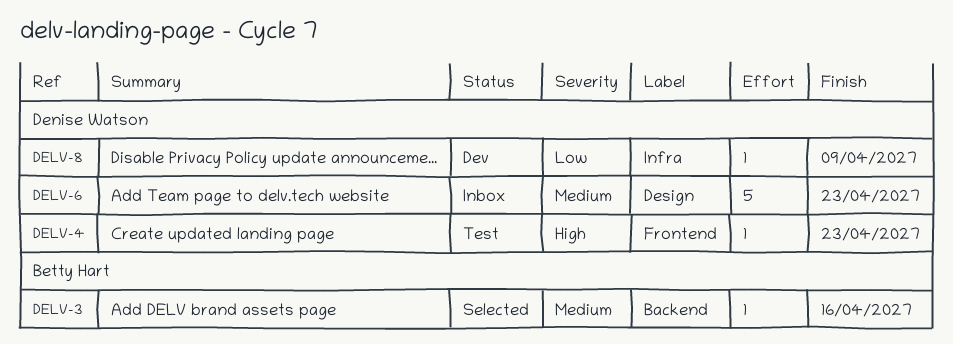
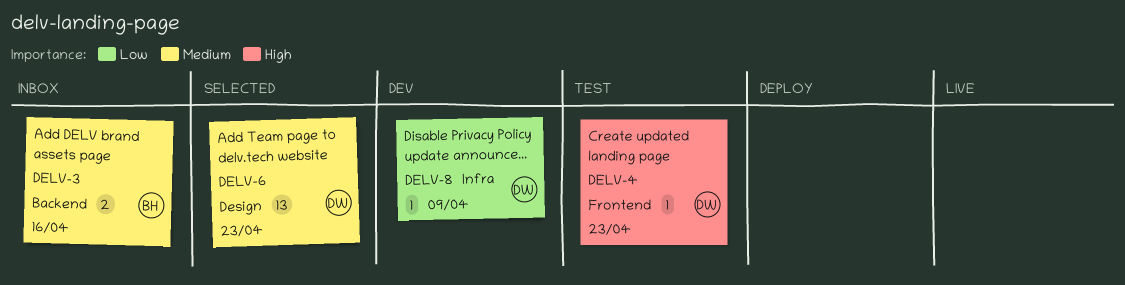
DELV-3, status: Selected -> Inbox
DELV-3, estimate: 1 -> 2
DELV-6, status: Inbox -> Selected
DELV-6, estimate: 5 -> 13

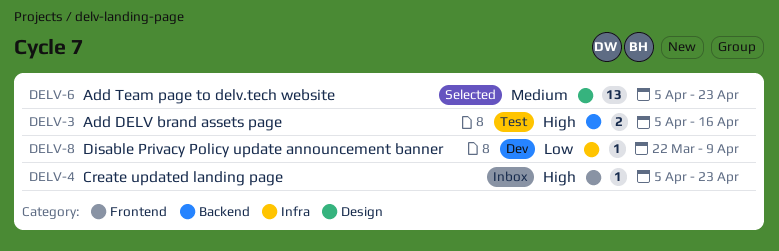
DELV-3, status: Inbox -> Test
DELV-3, priority: Medium -> High
DELV-4, status: Test -> Inbox

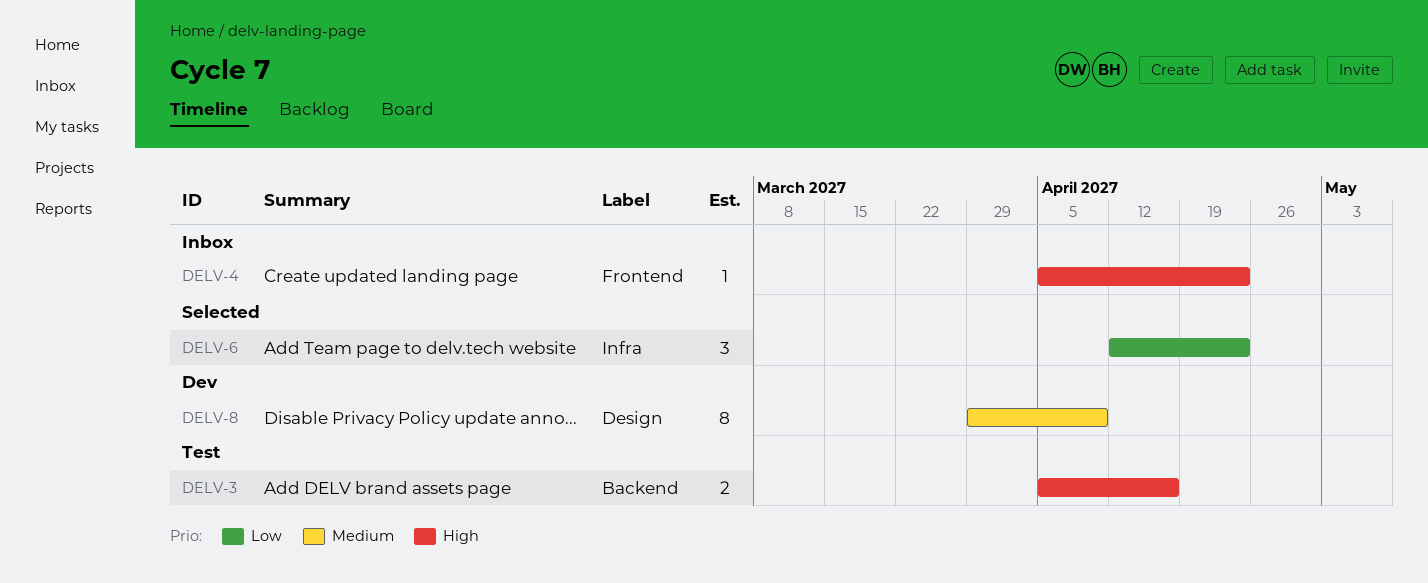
DELV-6, priority: Medium -> Low
DELV-6, label: Design -> Infra
DELV-6, estimate: 13 -> 3
DELV-6, start: Apr 5 -> Apr 12
DELV-8, priority: Low -> Medium
DELV-8, label: Infra -> Design
DELV-8, estimate: 1 -> 8
DELV-8, start: Mar 22 -> Mar 29

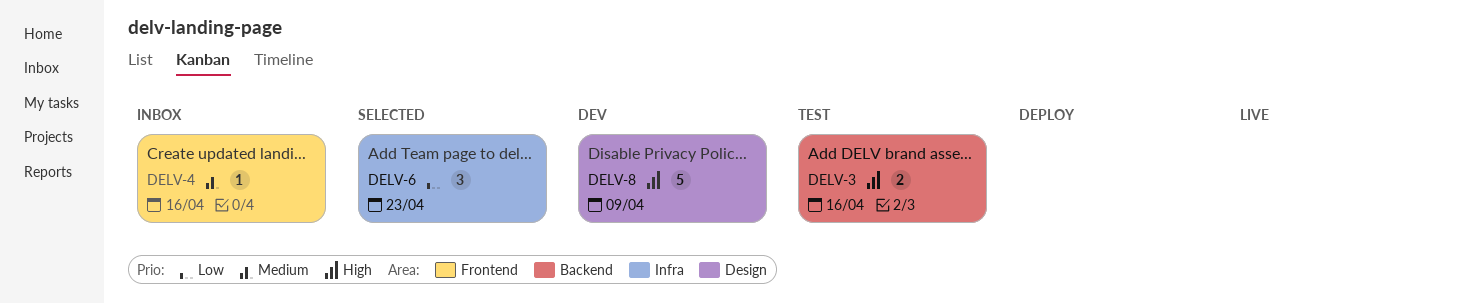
DELV-4, priority: High -> Medium
DELV-4, due: Apr 23 -> Apr 16
DELV-8, priority: Medium -> High
DELV-8, estimate: 8 -> 5

